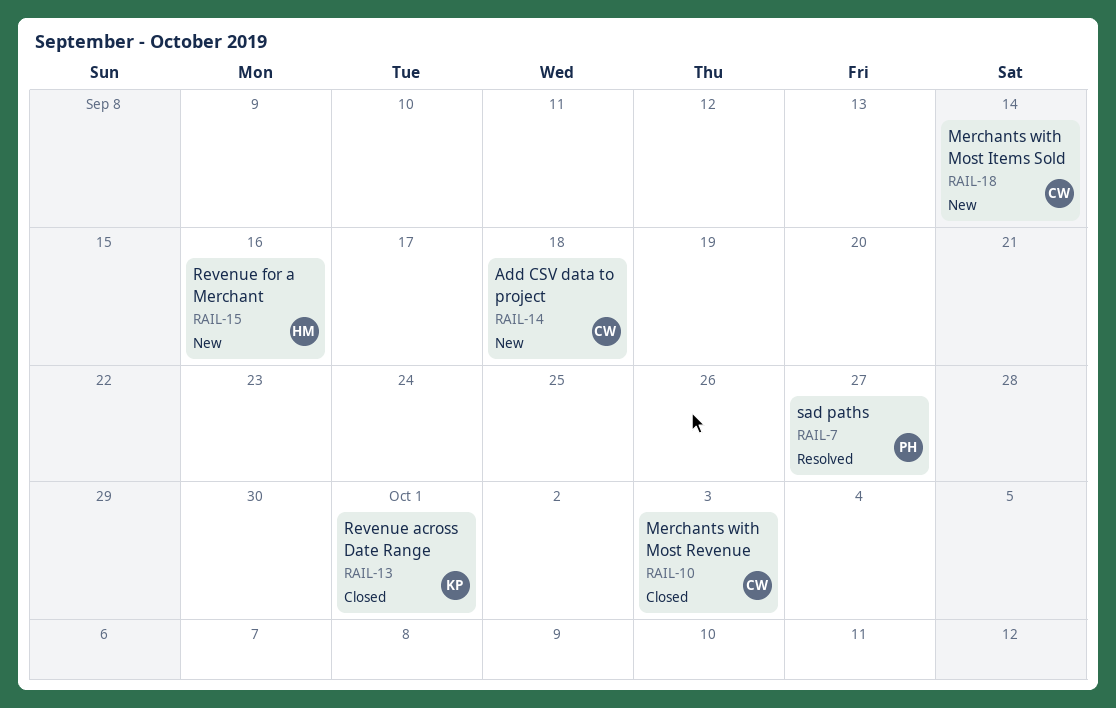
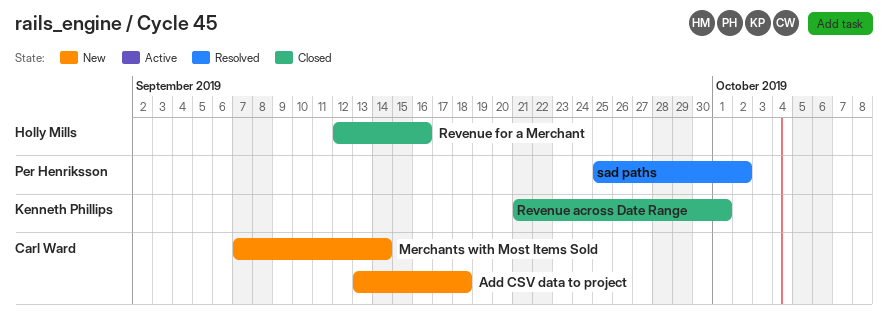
Merchants with Most Revenue: present -> none
Revenue for a Merchant, status: New -> Closed
sad paths, due: Sep 27 -> Oct 2

